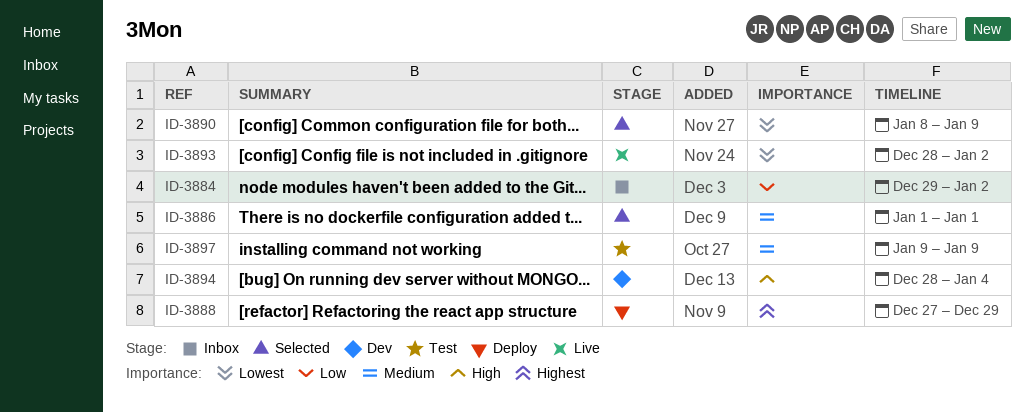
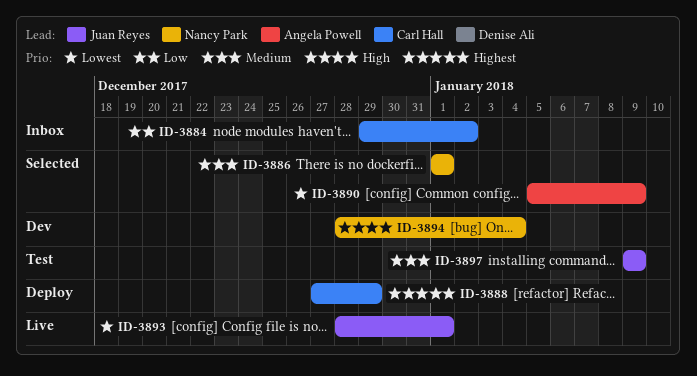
ID-3890, start: Jan 8 -> Jan 5
ID-3893, due: Jan 2 -> Jan 1

